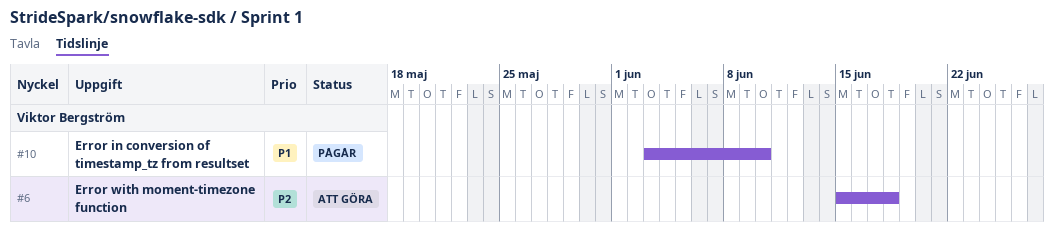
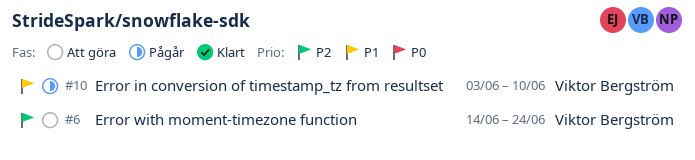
#6, start: Jun 15 -> Jun 14
#6, due: Jun 18 -> Jun 24

